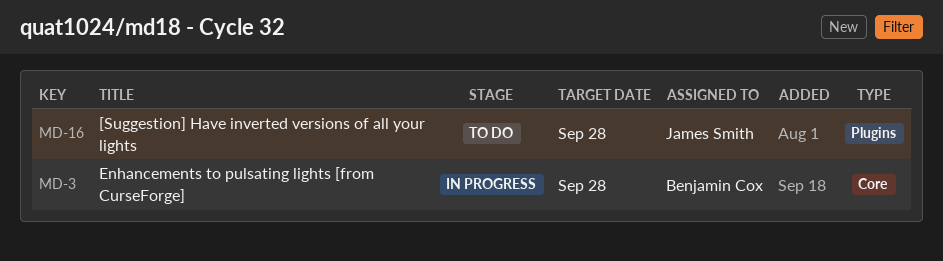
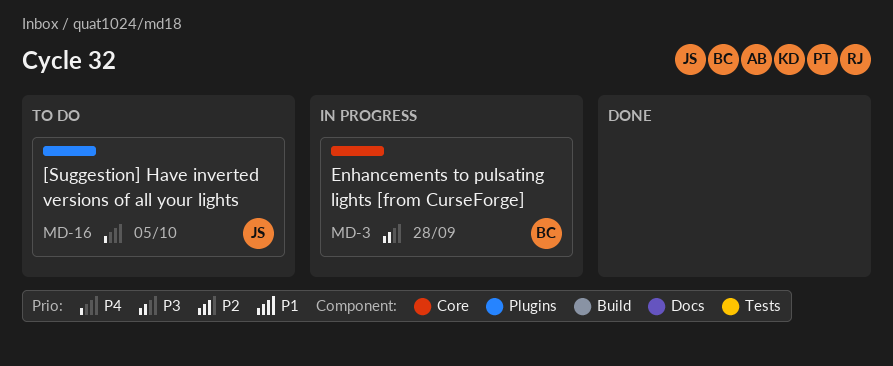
MD-16, due: Sep 28 -> Oct 5

